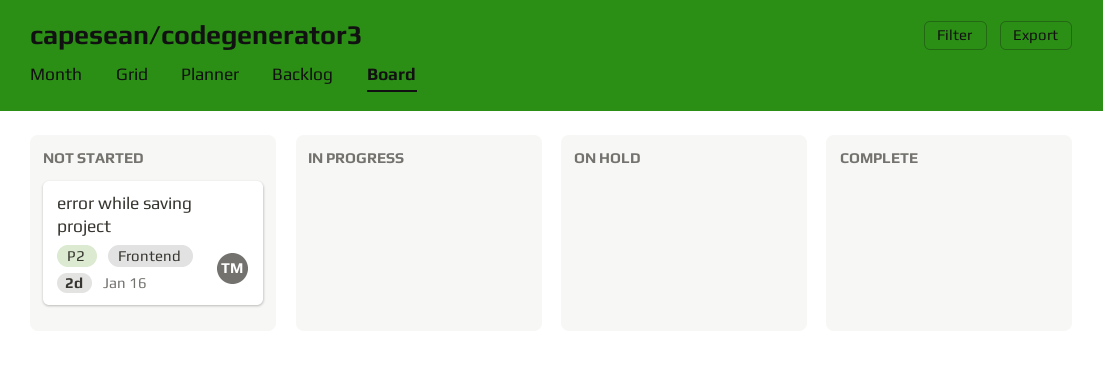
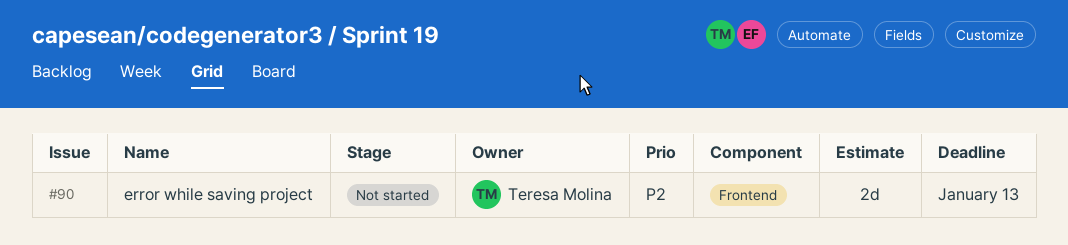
error while saving project, due: Jan 16 -> Jan 13

